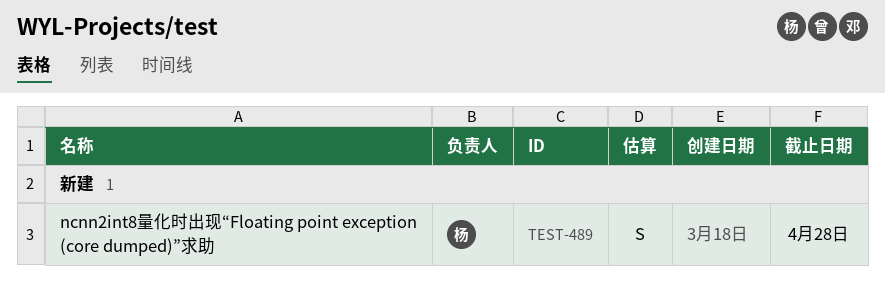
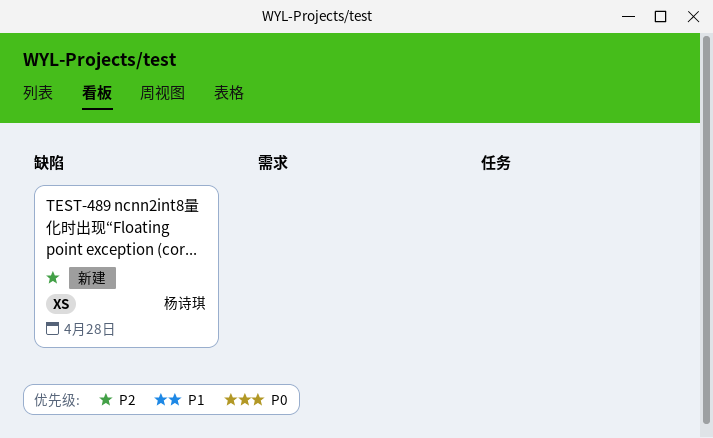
TEST-489, estimate: S -> XS

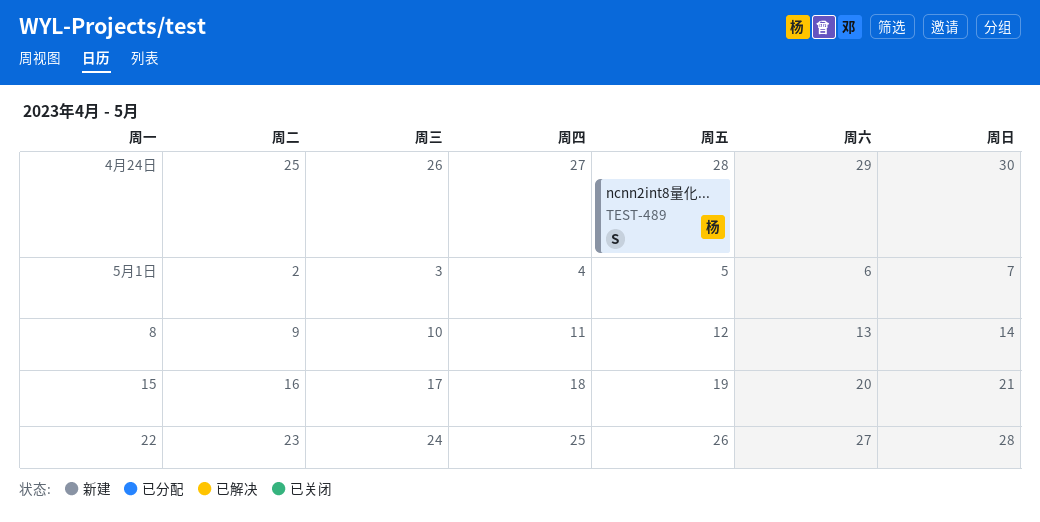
TEST-489, estimate: XS -> S

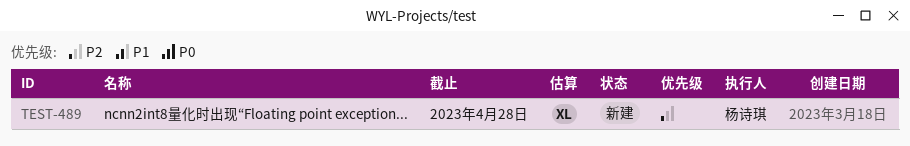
TEST-489, estimate: S -> XL

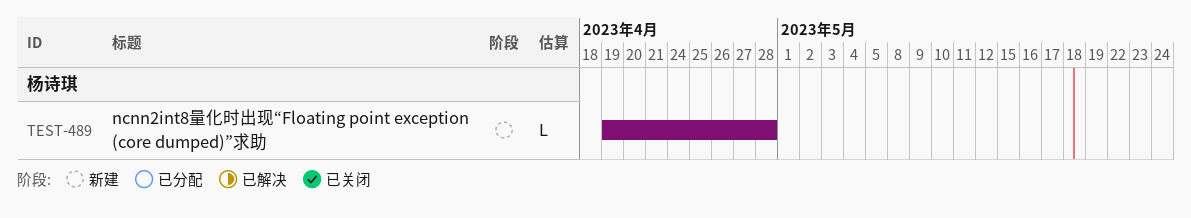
TEST-489, estimate: XL -> L

